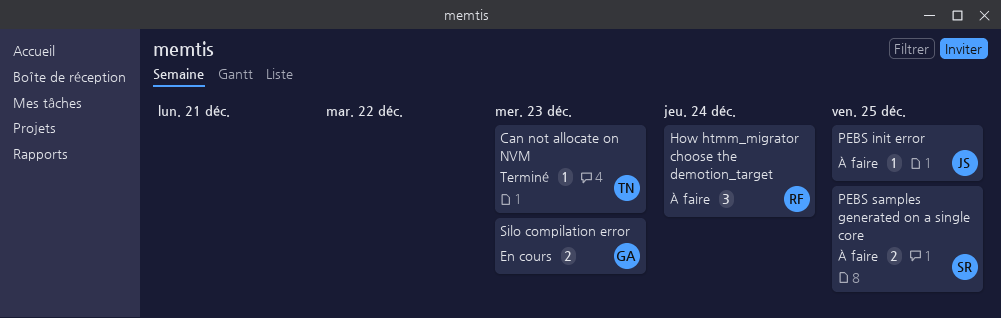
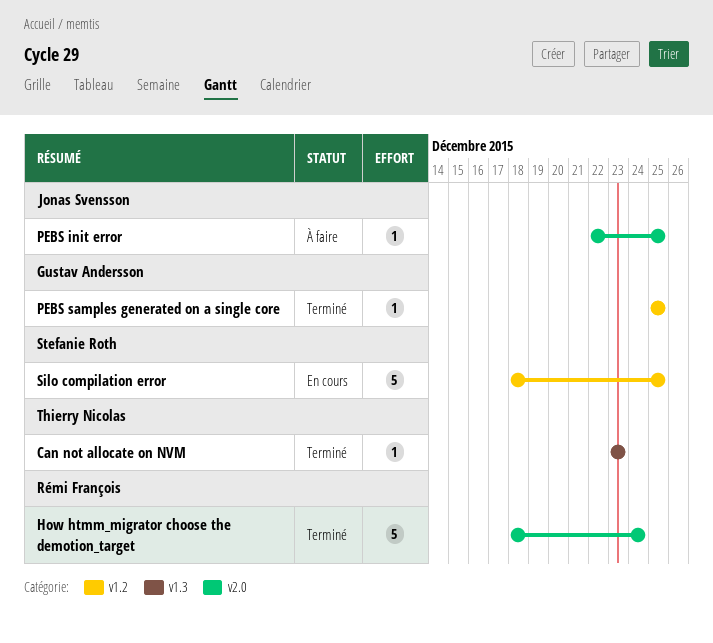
How htmm_migrator choose the demotion_target, status: À faire -> Terminé
How htmm_migrator choose the demotion_target, estimate: 3 -> 5
PEBS samples generated on a single core, status: À faire -> Terminé
PEBS samples generated on a single core, owner: Stefanie Roth -> Gustav Andersson
PEBS samples generated on a single core, estimate: 2 -> 1
Silo compilation error, owner: Gustav Andersson -> Stefanie Roth
Silo compilation error, estimate: 2 -> 5
Silo compilation error, due: Dec 23 -> Dec 25

